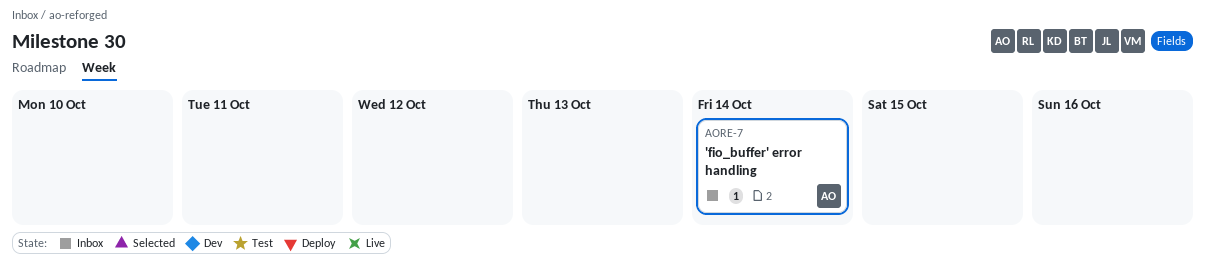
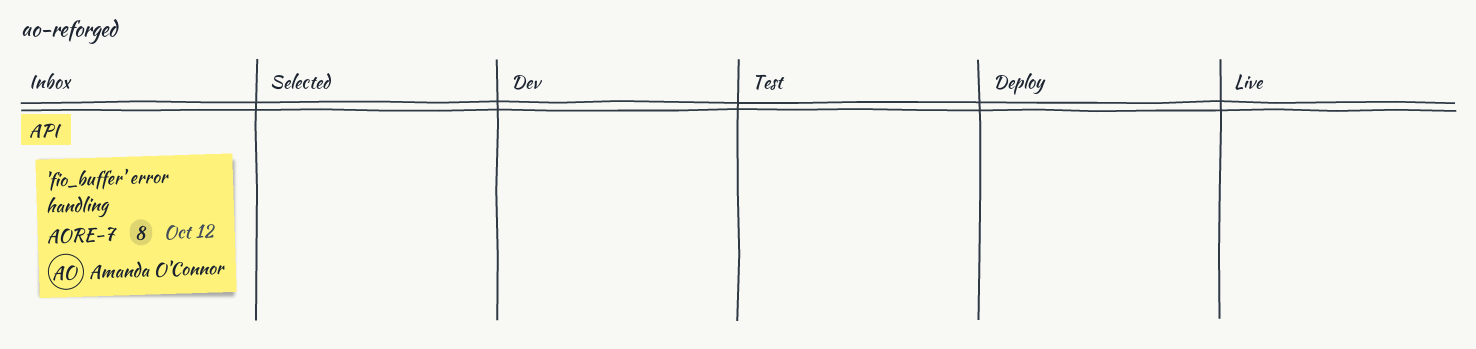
AORE-7, estimate: 1 -> 8
AORE-7, due: Oct 14 -> Oct 12

